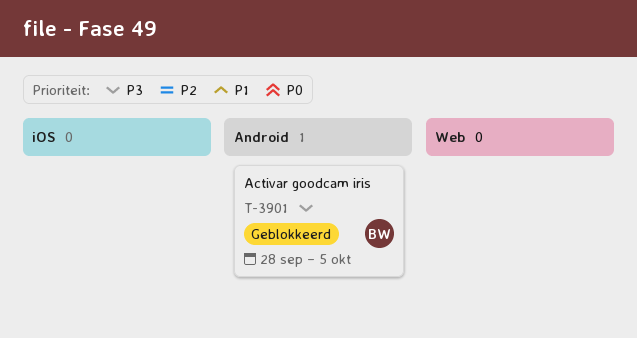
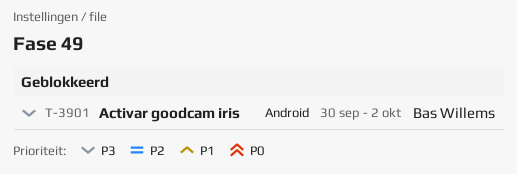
T-3901, start: Sep 28 -> Sep 30
T-3901, due: Oct 5 -> Oct 2

